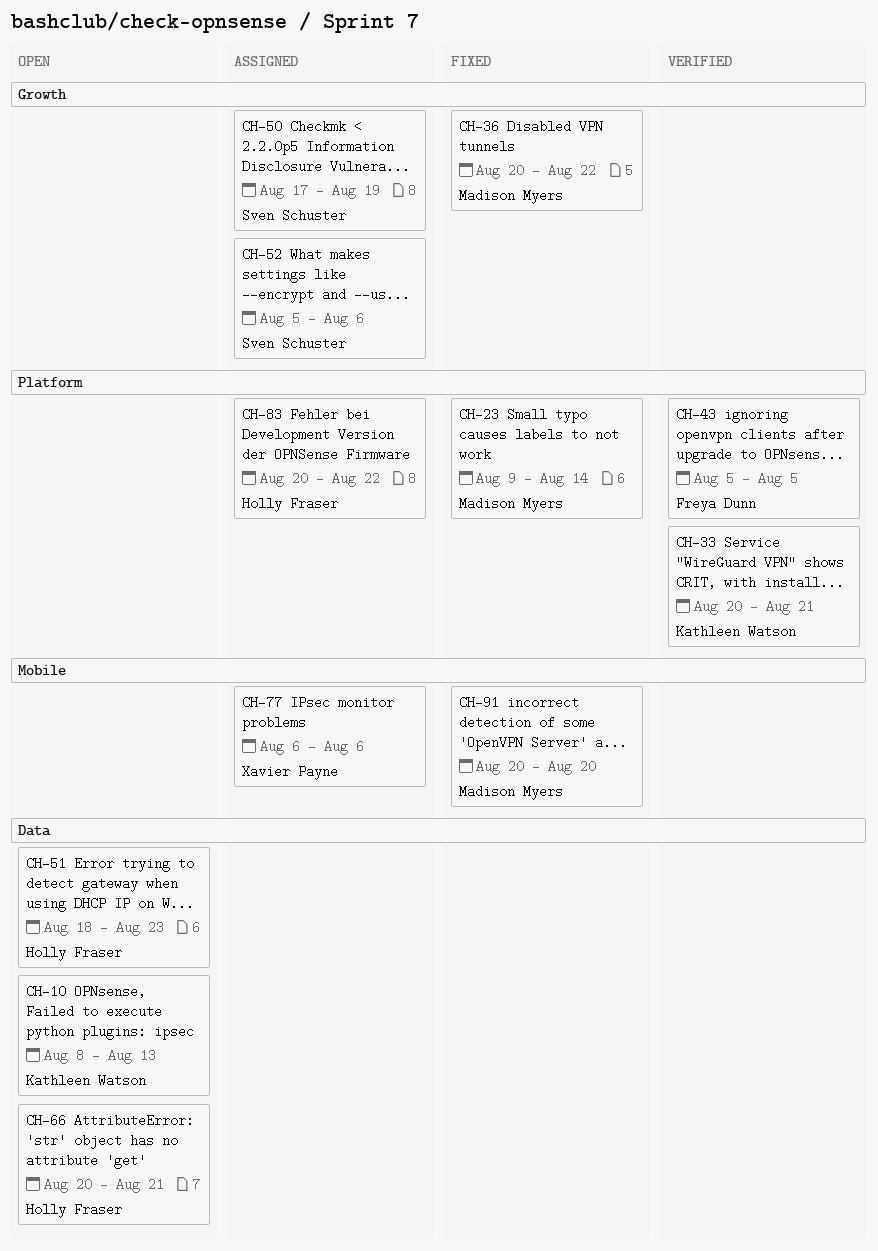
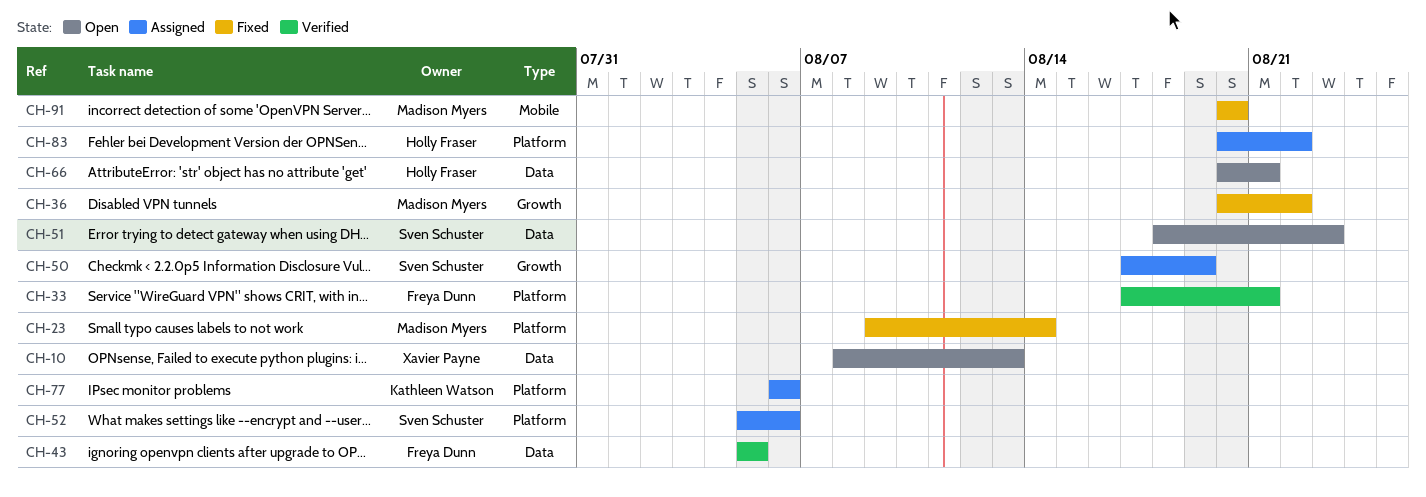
CH-10, owner: Kathleen Watson -> Xavier Payne
CH-33, owner: Kathleen Watson -> Freya Dunn
CH-33, start: Aug 20 -> Aug 17
CH-43, label: Platform -> Data
CH-51, owner: Holly Fraser -> Sven Schuster
CH-52, label: Growth -> Platform
CH-77, owner: Xavier Payne -> Kathleen Watson
CH-77, label: Mobile -> Platform

